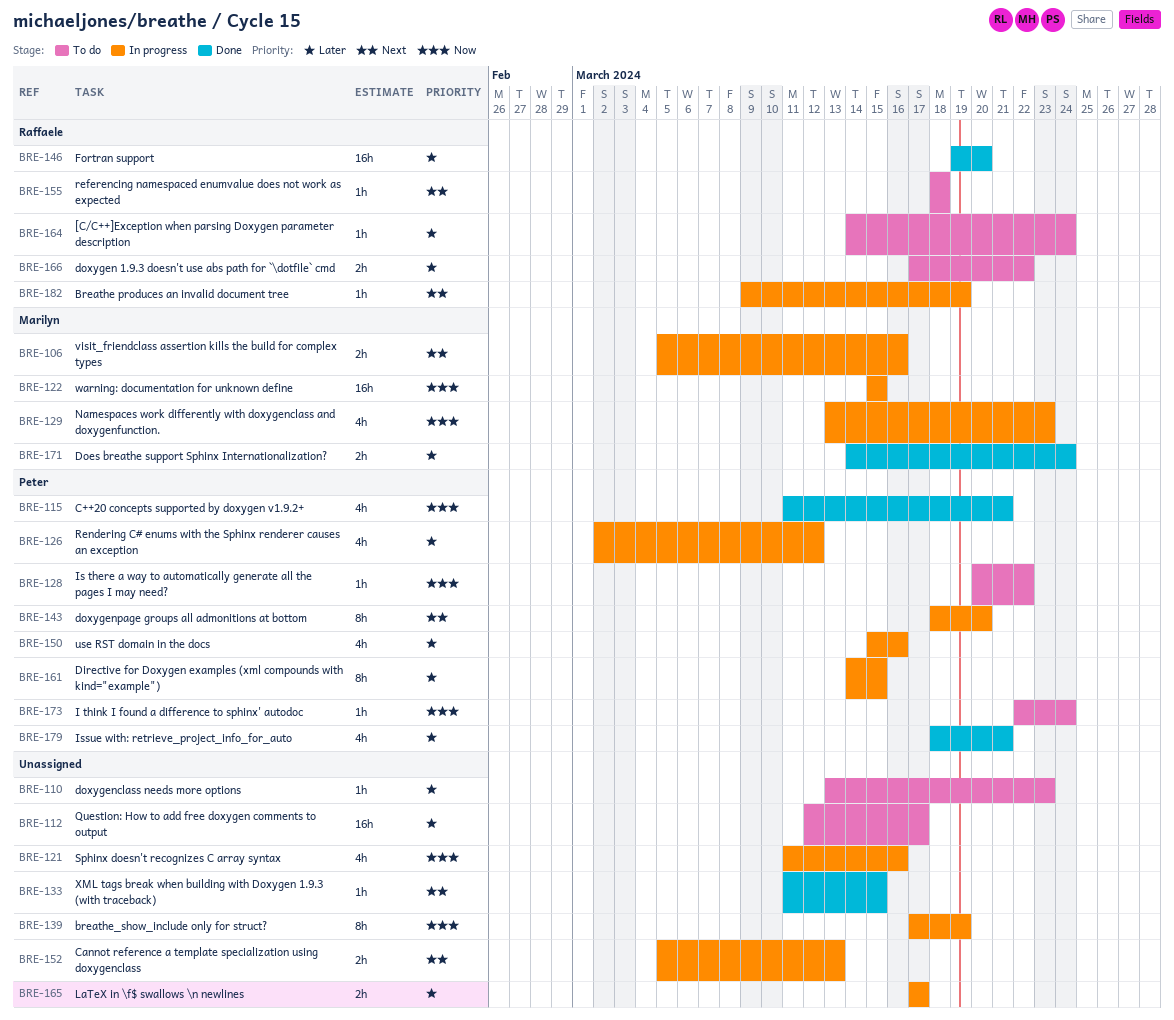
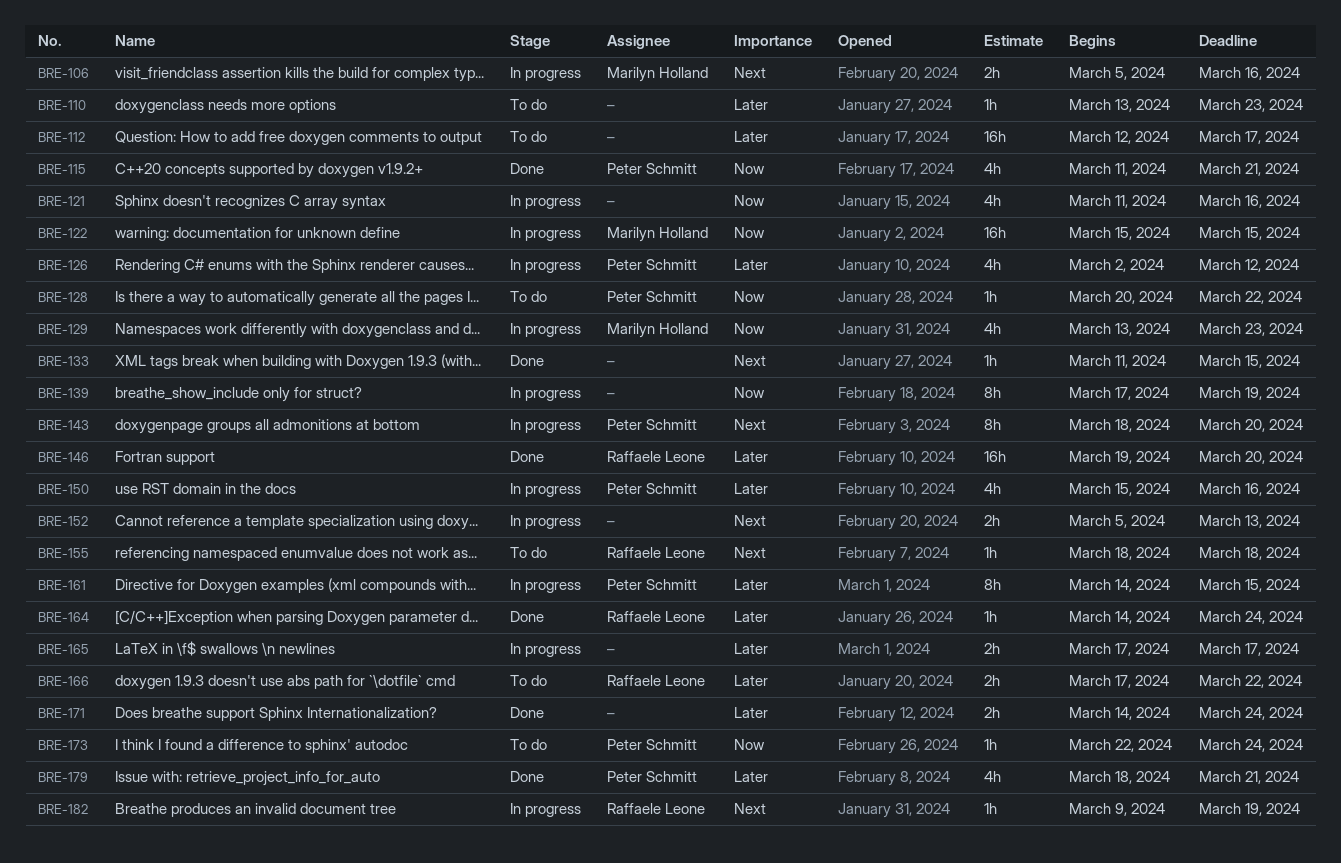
BRE-164, status: To do -> Done
BRE-171, owner: Marilyn Holland -> none

